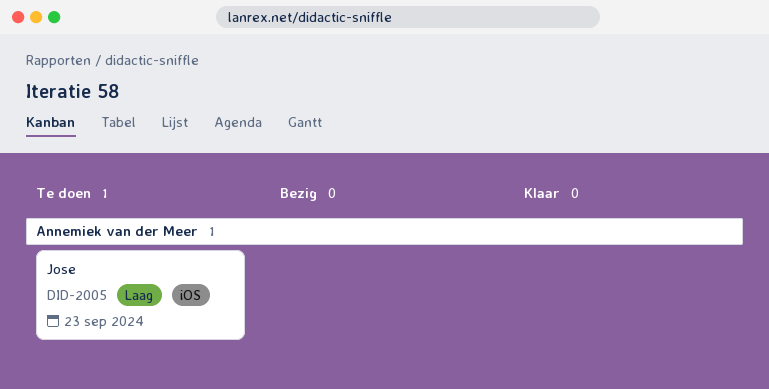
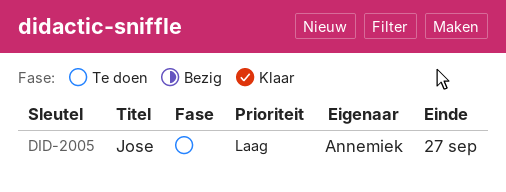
DID-2005, due: Sep 23 -> Sep 27

